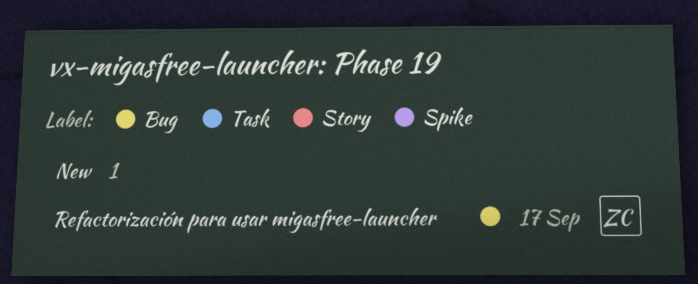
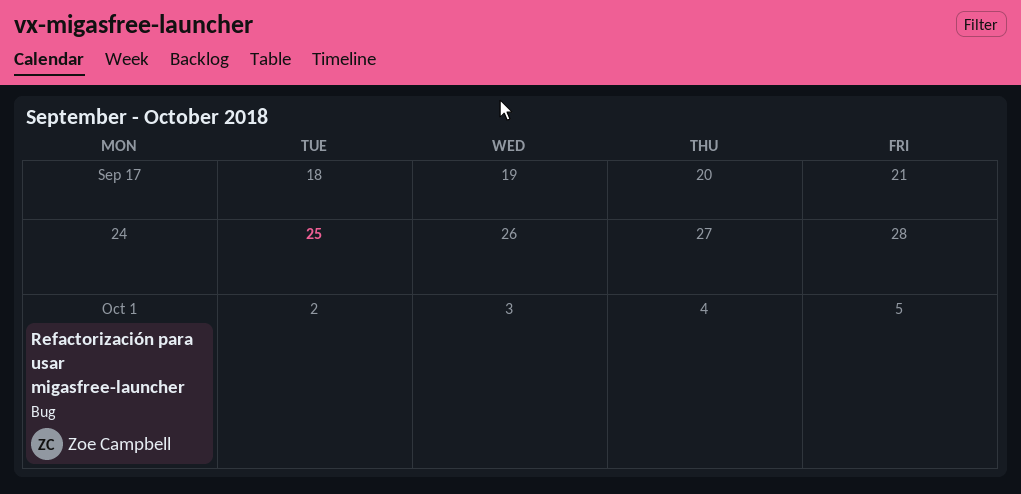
Refactorización para usar migasfree-launcher, due: Sep 17 -> Oct 1

